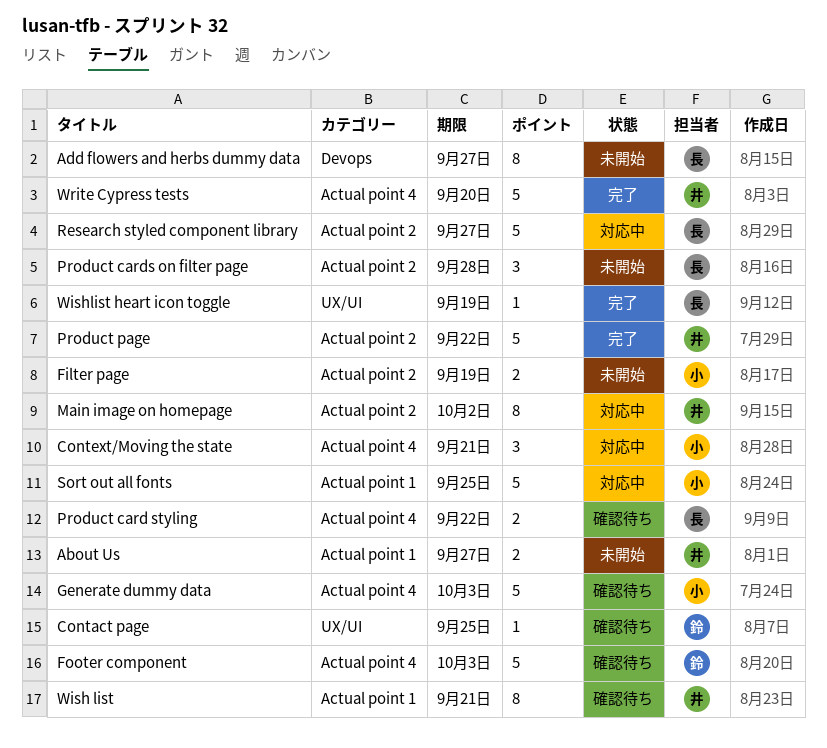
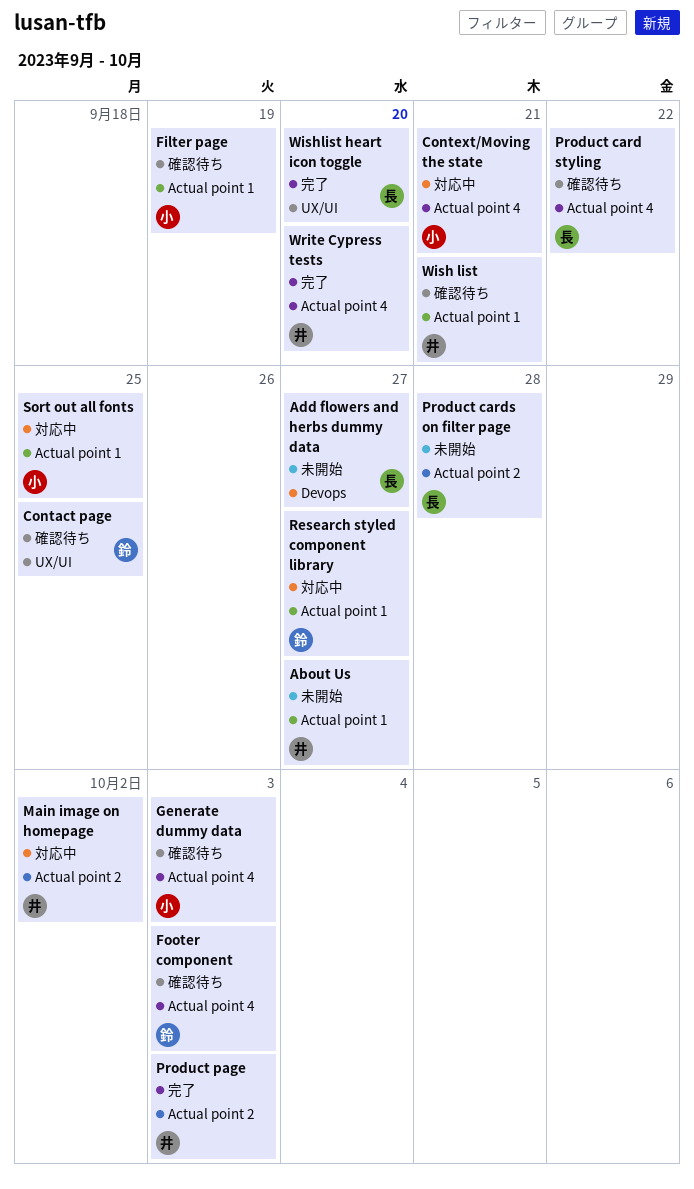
Filter page, status: 未開始 -> 確認待ち
Filter page, label: Actual point 2 -> Actual point 1
Product page, due: Sep 22 -> Oct 3
Research styled component library, owner: 長 -> 鈴
Research styled component library, label: Actual point 2 -> Actual point 1
Wishlist heart icon toggle, due: Sep 19 -> Sep 20

